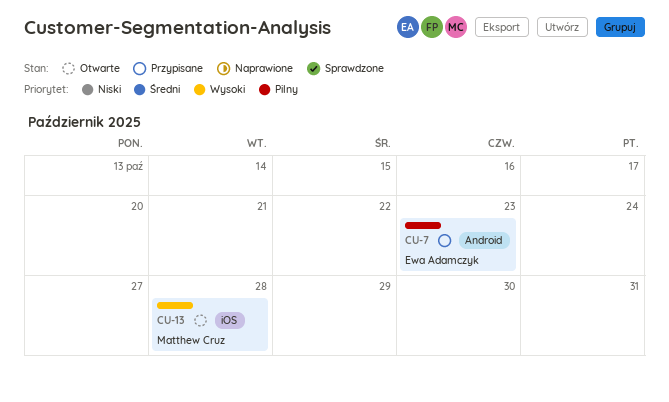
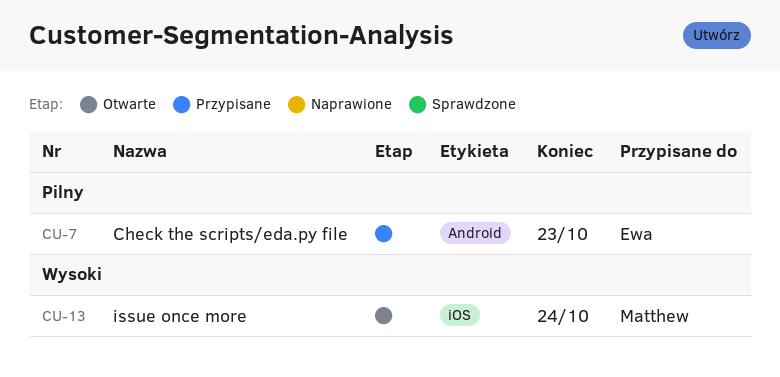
CU-13, due: Oct 28 -> Oct 24

